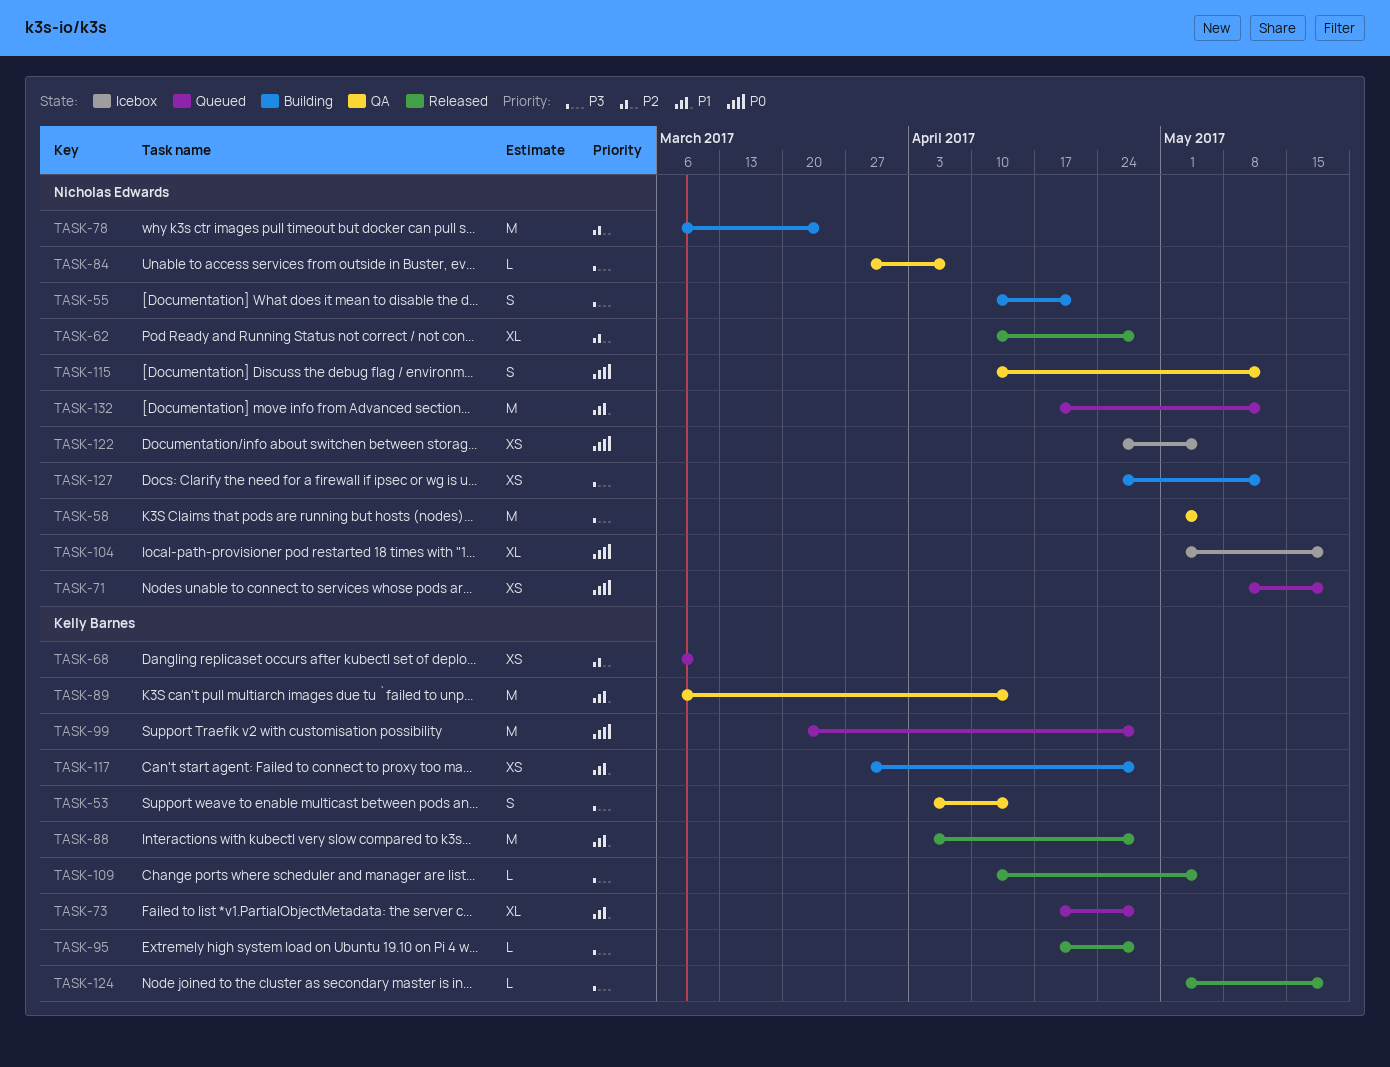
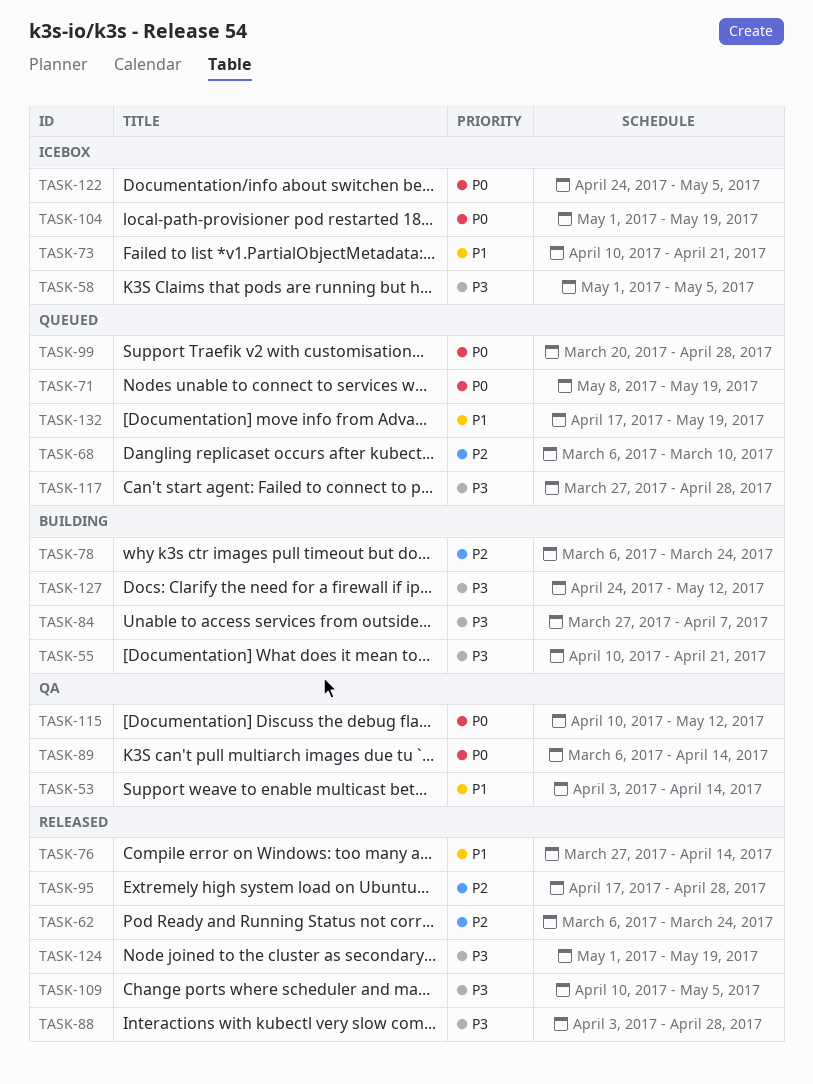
TASK-53, priority: P3 -> P1
TASK-58, status: QA -> Icebox
TASK-62, start: Apr 10 -> Mar 6
TASK-62, due: Apr 28 -> Mar 24
TASK-73, status: Queued -> Icebox
TASK-73, start: Apr 17 -> Apr 10
TASK-73, due: Apr 28 -> Apr 21
TASK-76: none -> present
TASK-84, status: QA -> Building
TASK-88, priority: P1 -> P3
TASK-89, priority: P1 -> P0
TASK-95, priority: P3 -> P2
TASK-117, status: Building -> Queued
TASK-117, priority: P1 -> P3
TASK-132, due: May 12 -> May 19

